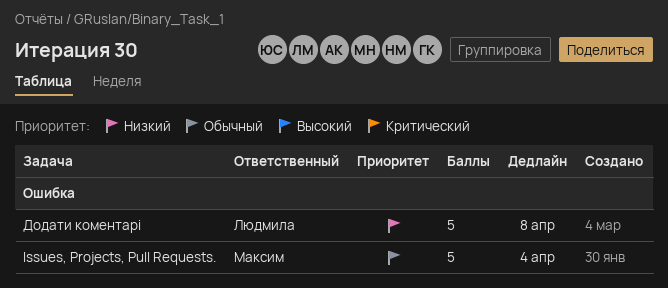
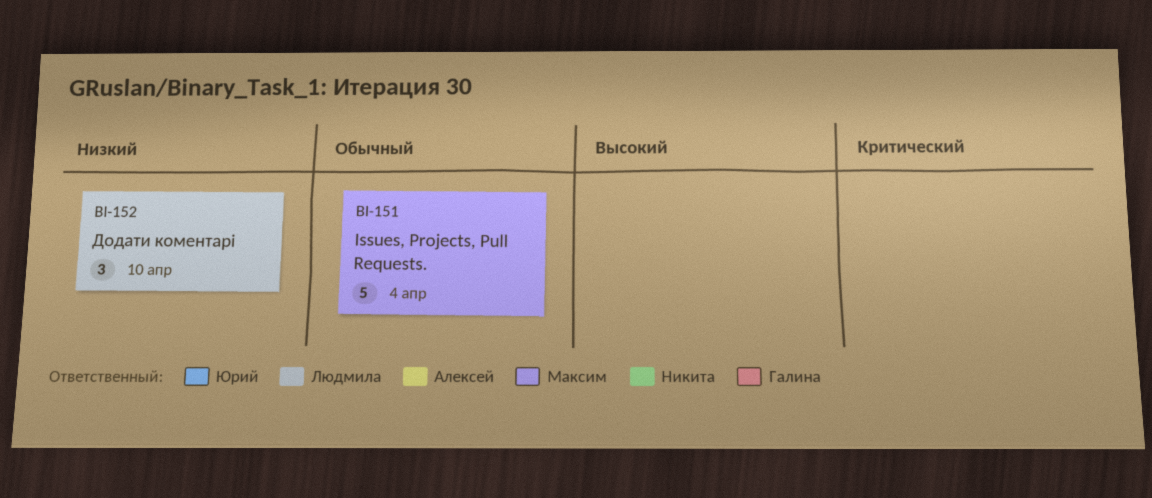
Додати коментарі, estimate: 5 -> 3
Додати коментарі, due: Apr 8 -> Apr 10

